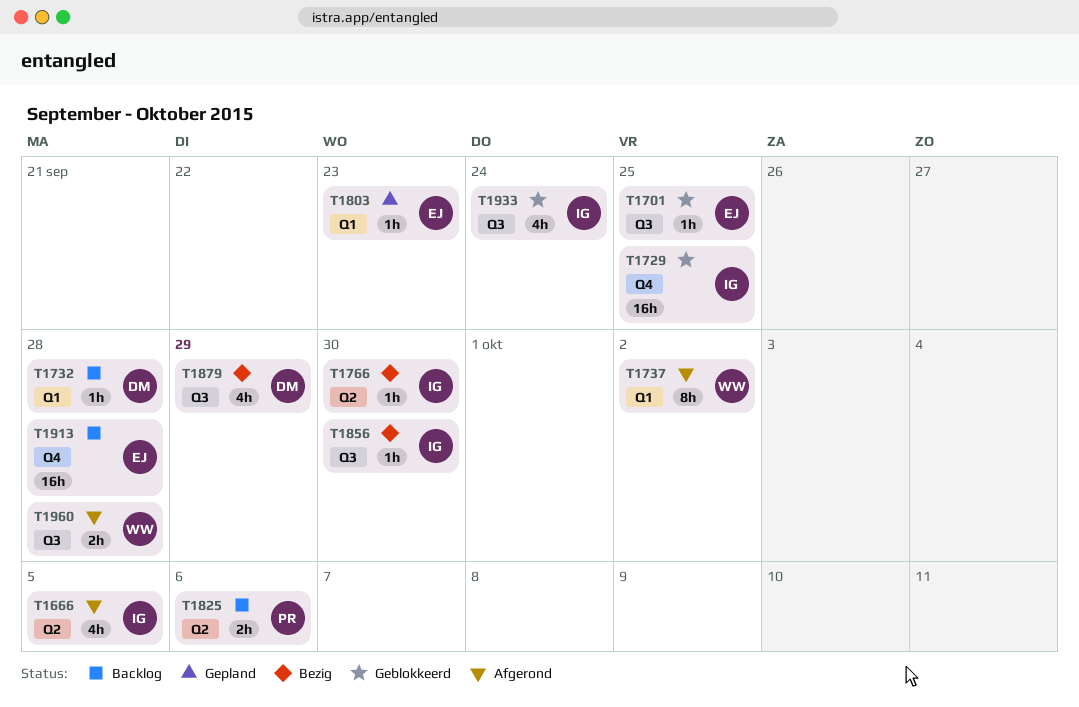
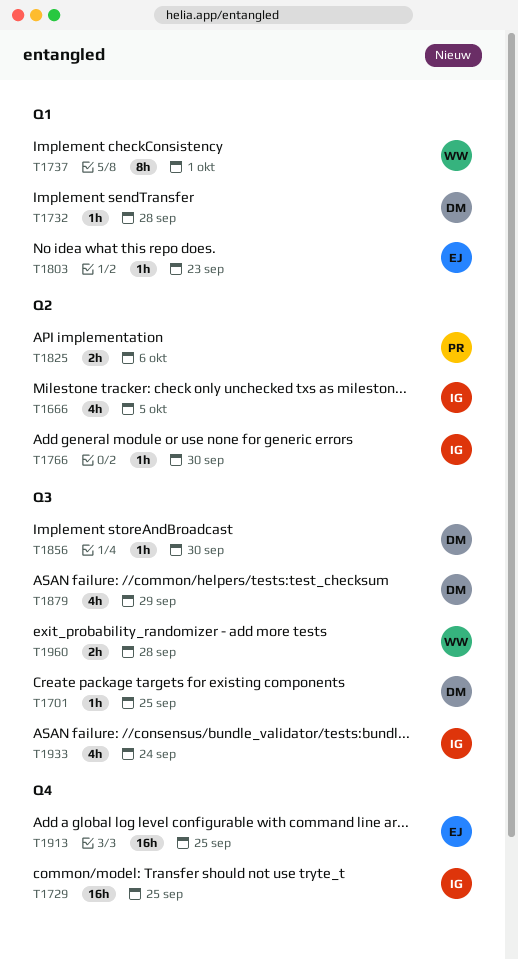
T1701, owner: EJ -> DM
T1737, due: Oct 2 -> Oct 1
T1856, owner: IG -> DM
T1913, due: Sep 28 -> Sep 25

